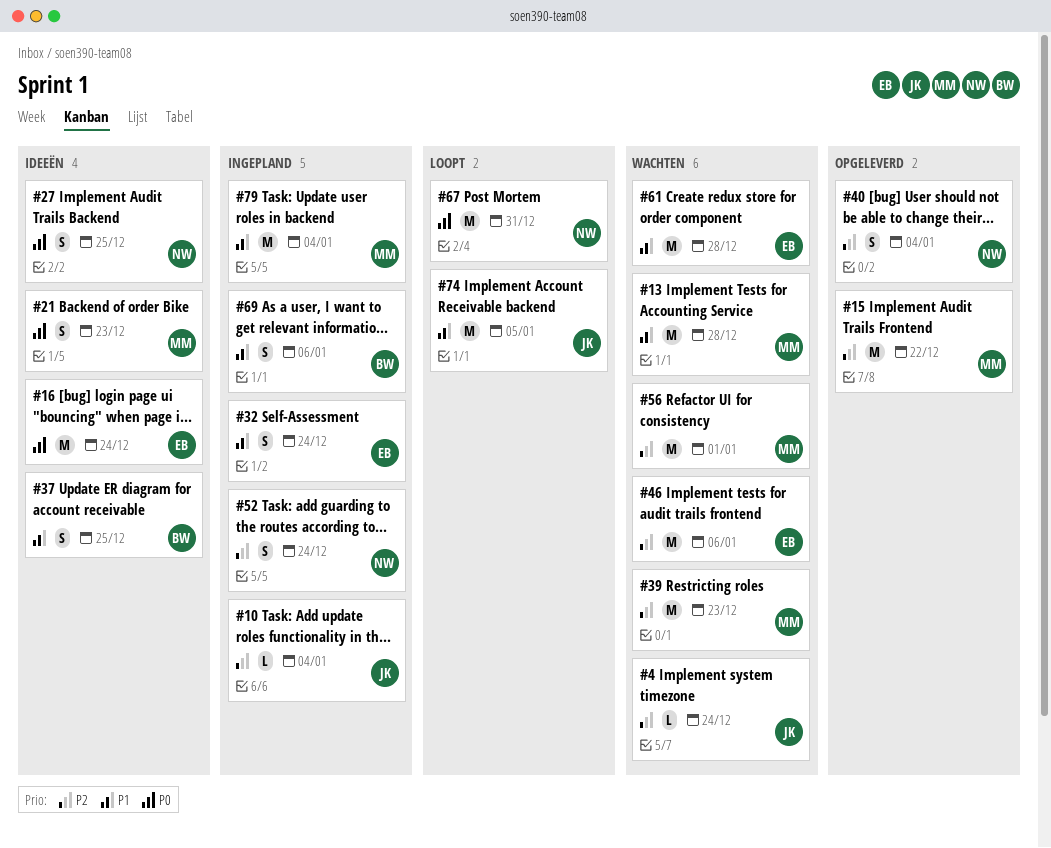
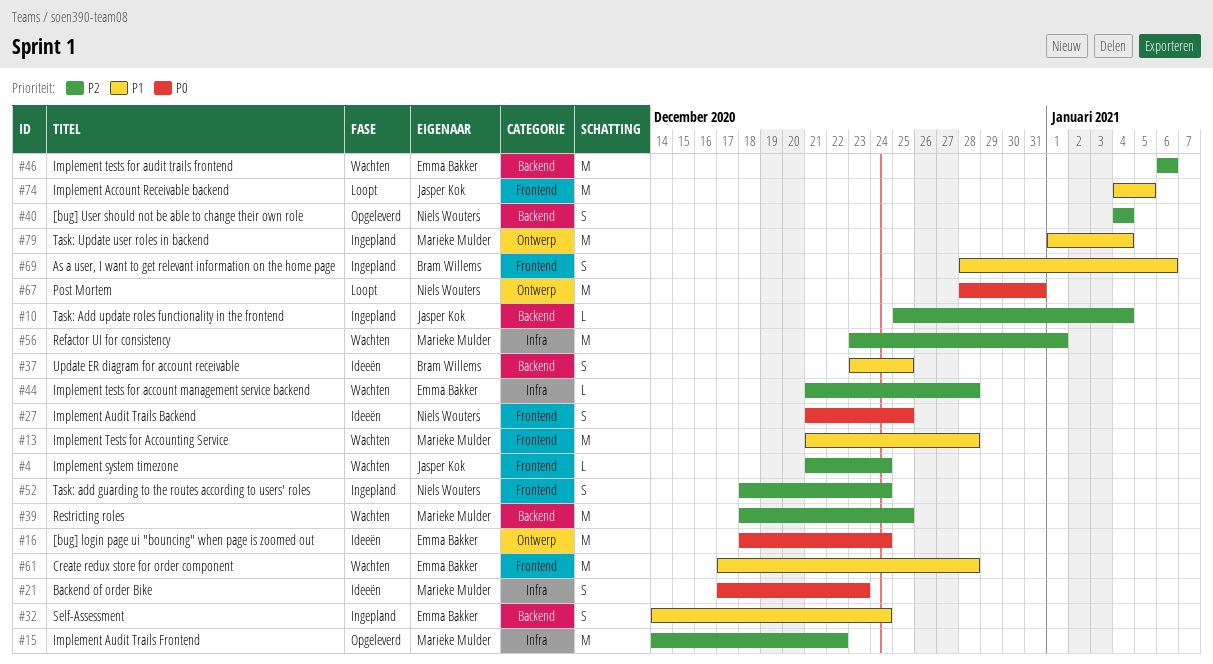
#39, due: Dec 23 -> Dec 25
#44: none -> present

